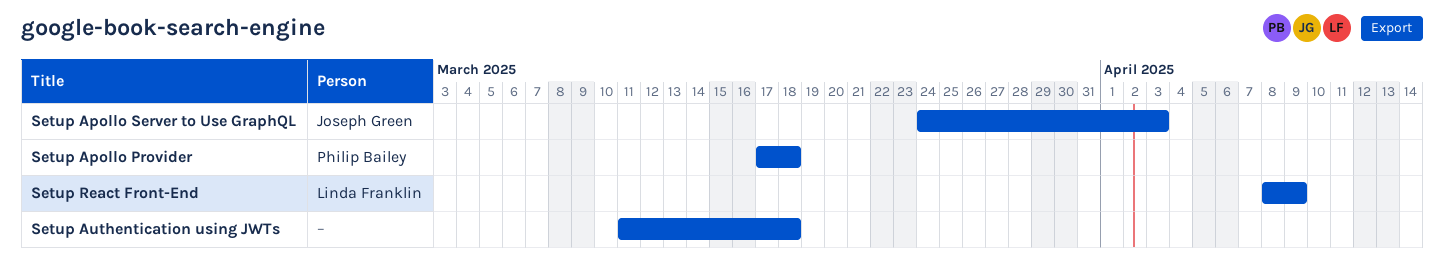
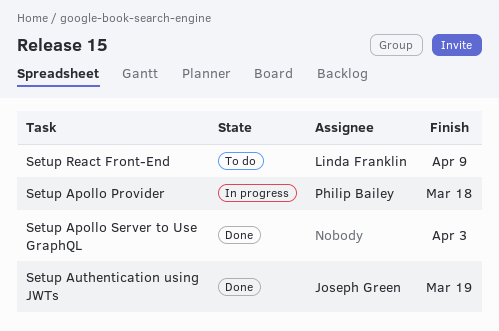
Setup Apollo Server to Use GraphQL, owner: Joseph Green -> none
Setup Authentication using JWTs, owner: none -> Joseph Green
Setup Authentication using JWTs, due: Mar 18 -> Mar 19

